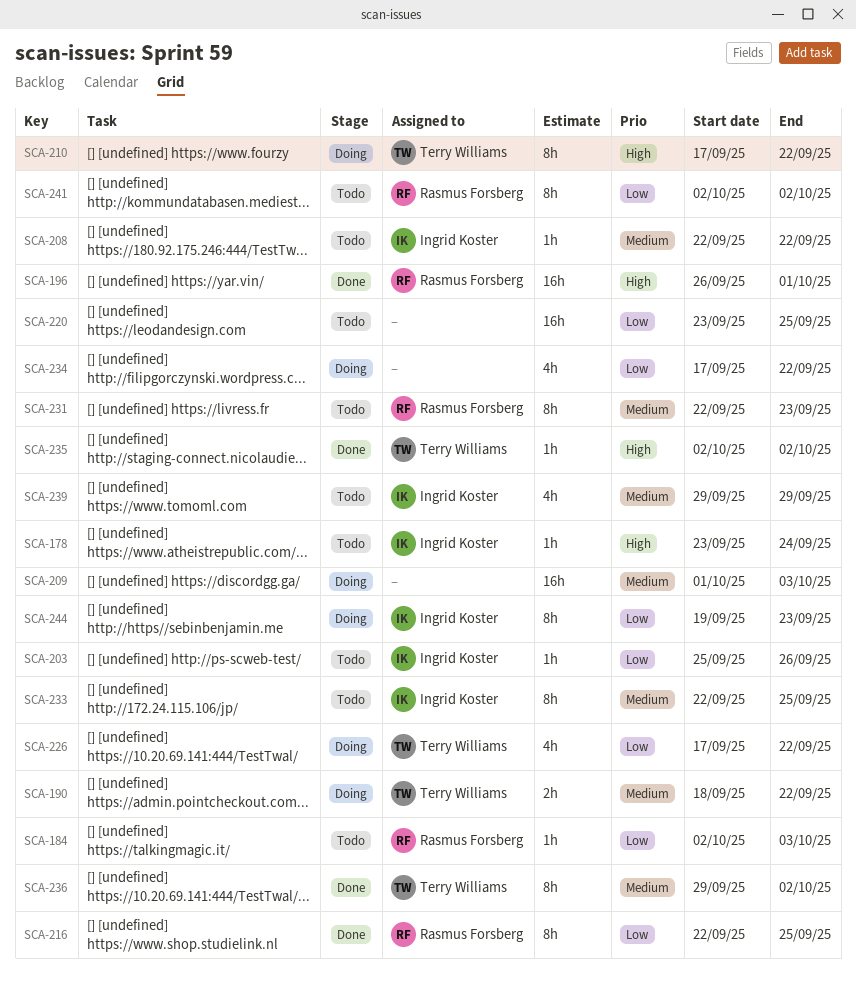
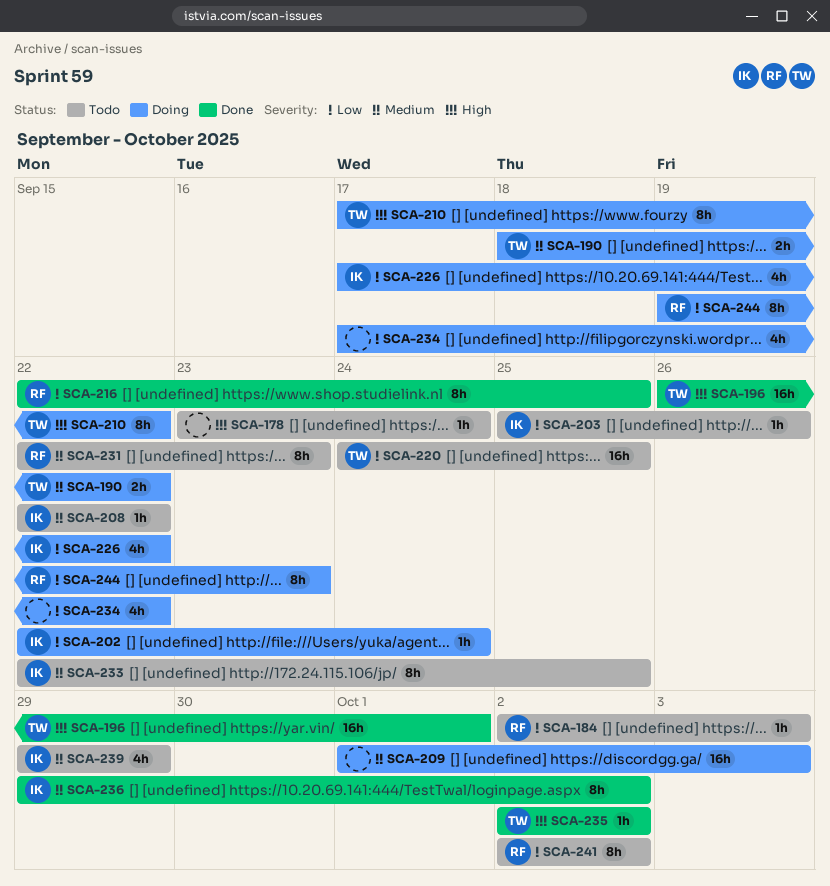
SCA-178, owner: Ingrid Koster -> none
SCA-196, owner: Rasmus Forsberg -> Terry Williams
SCA-202: none -> present
SCA-220, owner: none -> Terry Williams
SCA-220, start: Sep 23 -> Sep 24
SCA-226, owner: Terry Williams -> Ingrid Koster
SCA-236, owner: Terry Williams -> Ingrid Koster
SCA-244, owner: Ingrid Koster -> Rasmus Forsberg

